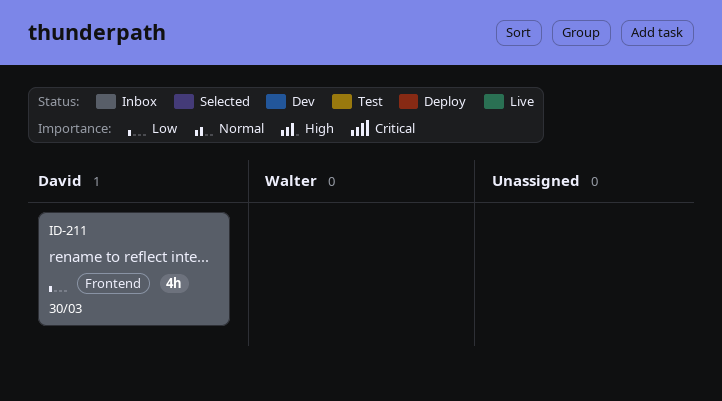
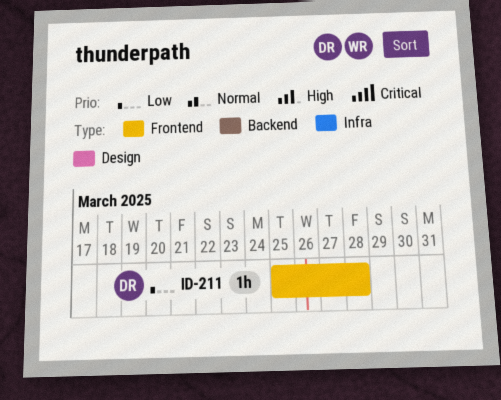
ID-211, estimate: 4h -> 1h
ID-211, due: Mar 30 -> Mar 28

